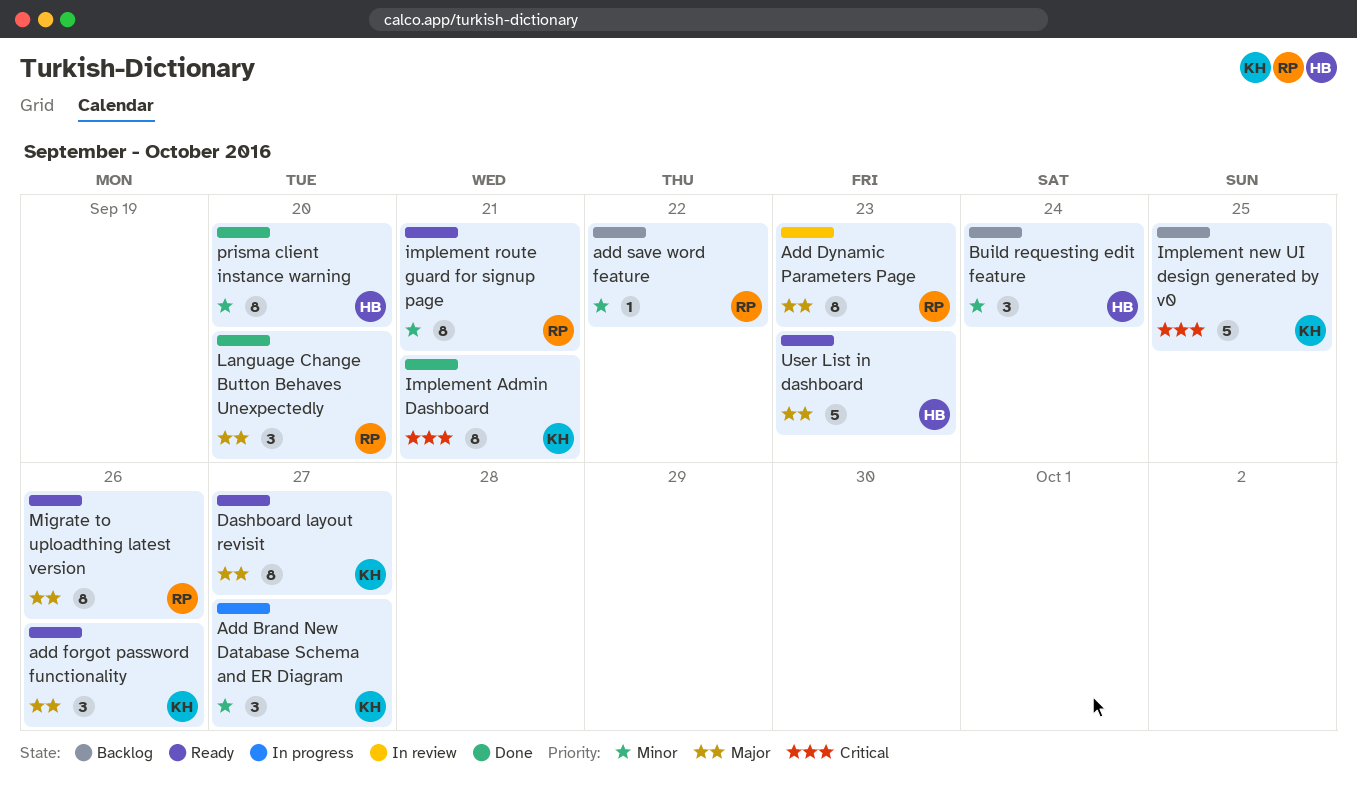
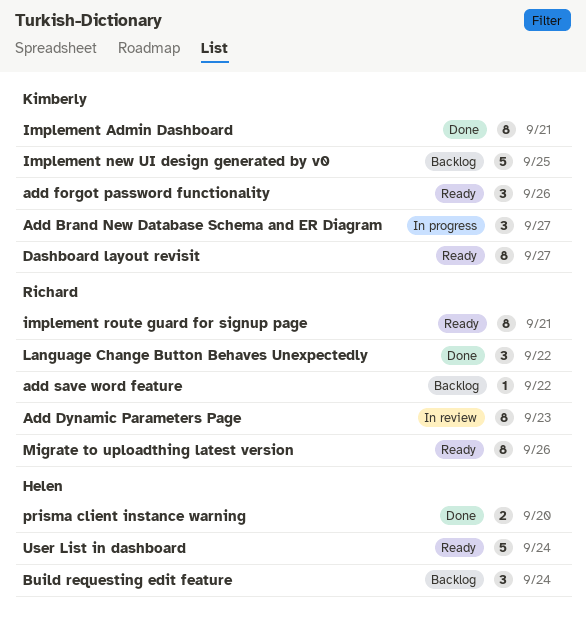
Language Change Button Behaves Unexpectedly, due: Sep 20 -> Sep 22
prisma client instance warning, estimate: 8 -> 2
User List in dashboard, due: Sep 23 -> Sep 24

